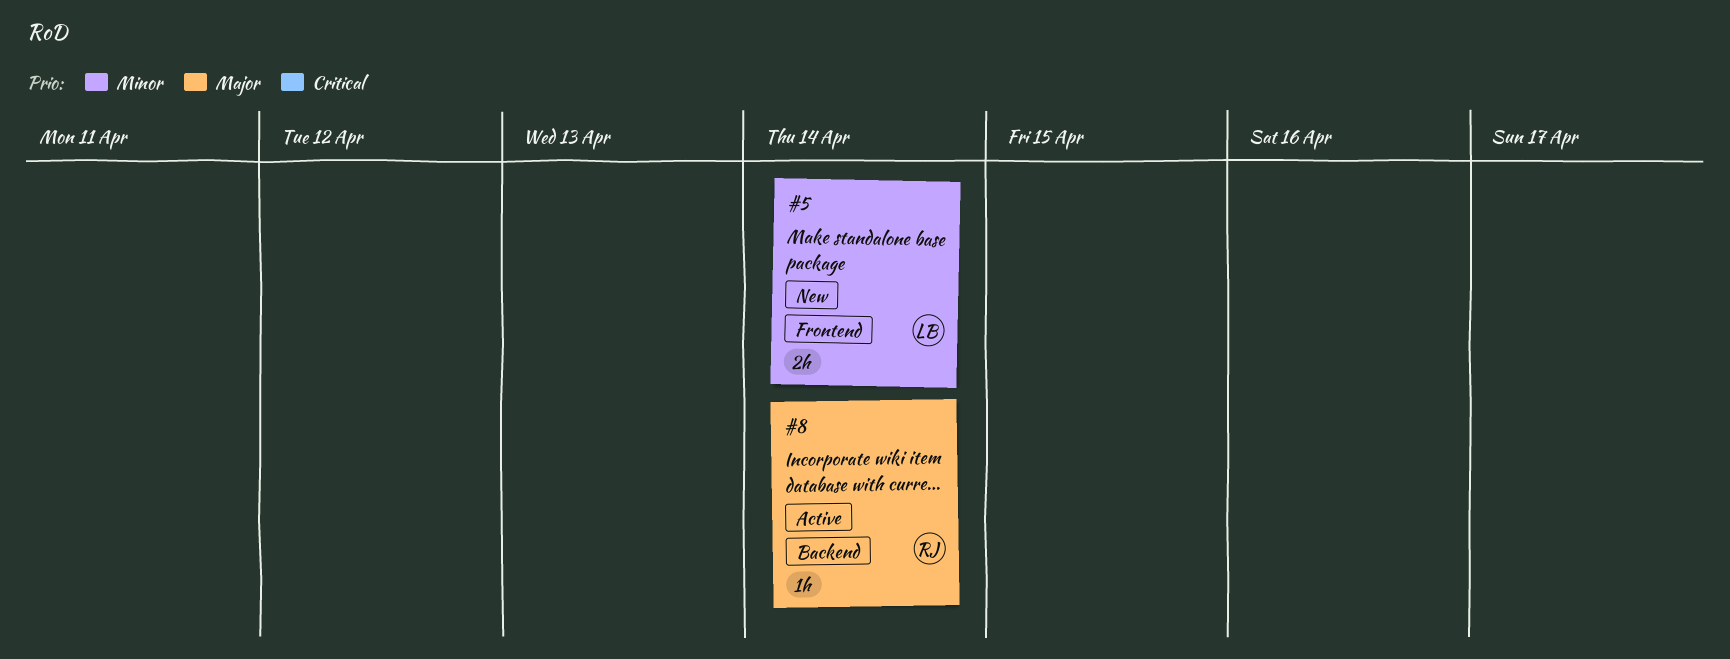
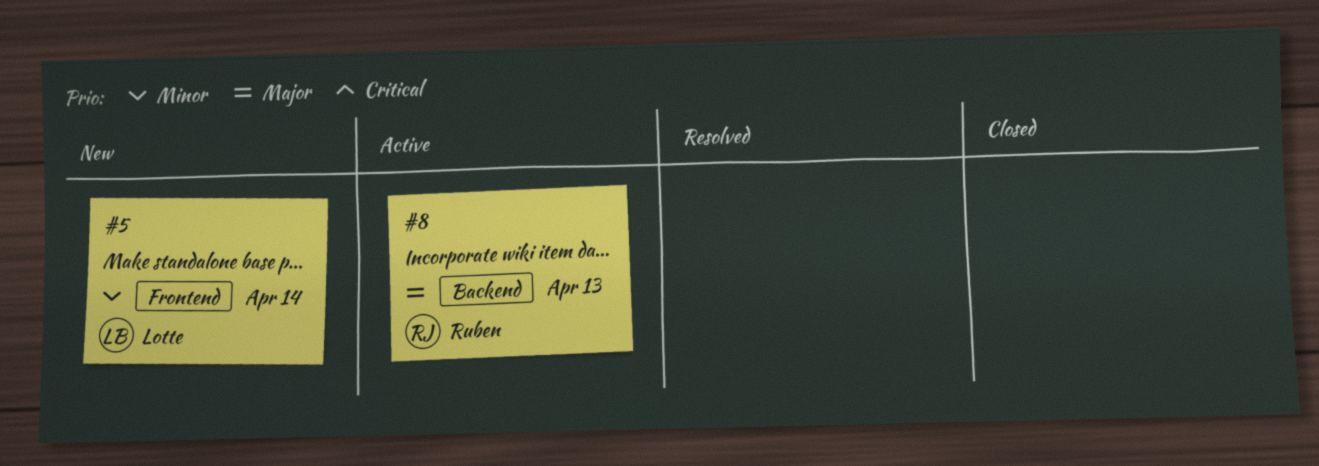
#8, due: Apr 14 -> Apr 13

